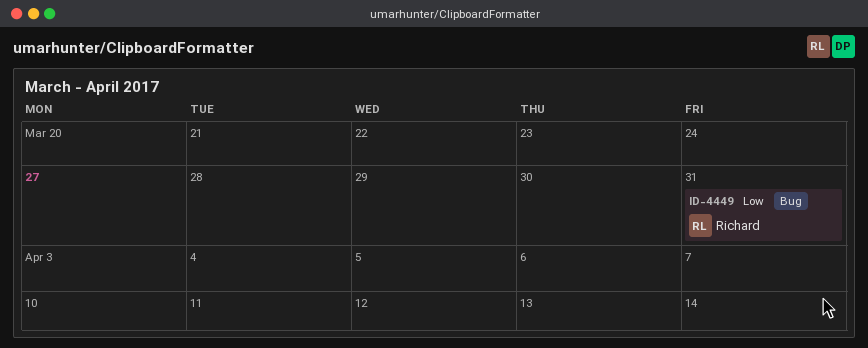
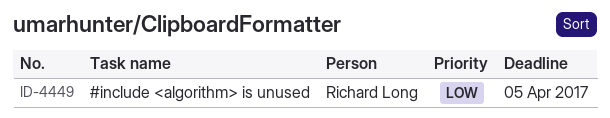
ID-4449, due: Mar 31 -> Apr 5

